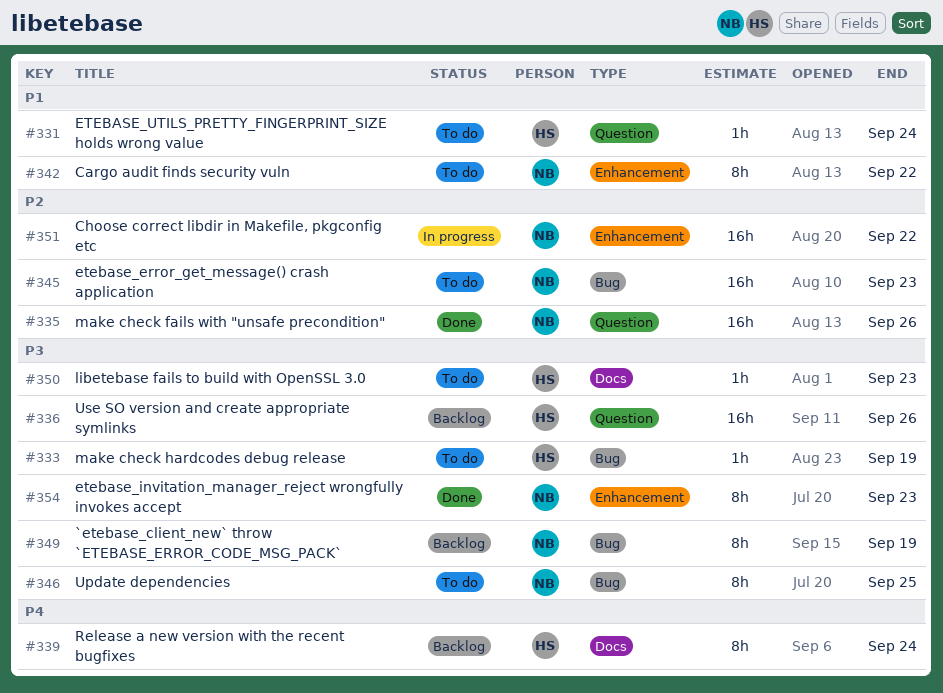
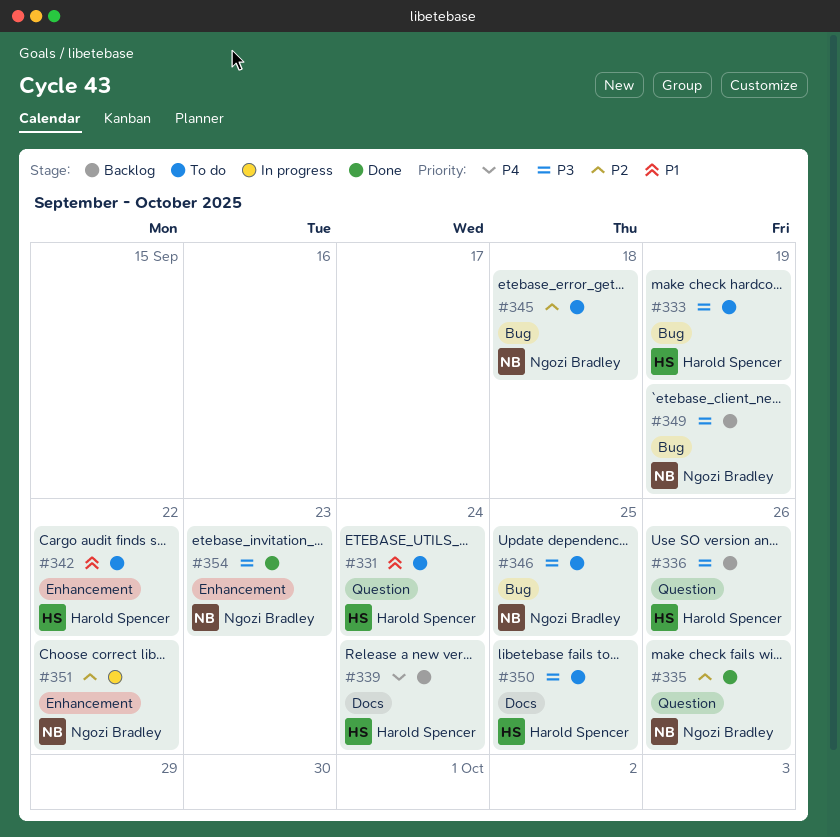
#342, owner: Ngozi Bradley -> Harold Spencer
#345, due: Sep 23 -> Sep 18
#350, due: Sep 23 -> Sep 25

